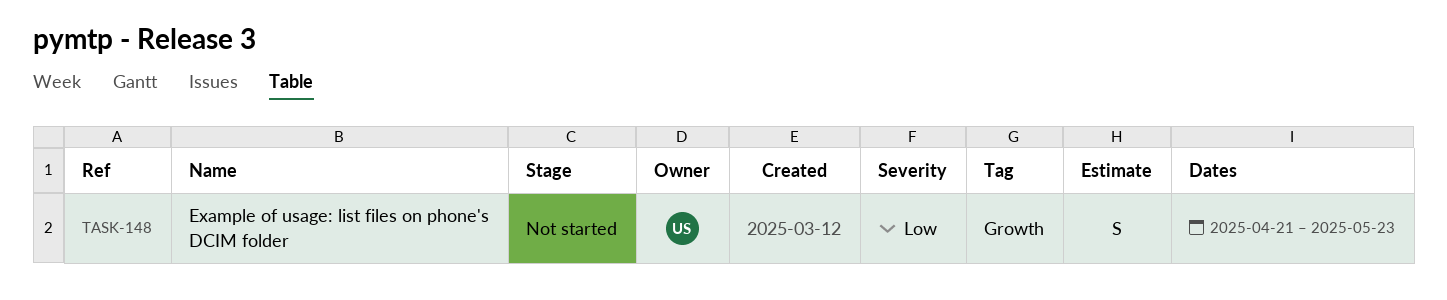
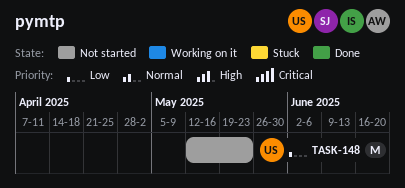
TASK-148, estimate: S -> M
TASK-148, start: Apr 21 -> May 12

